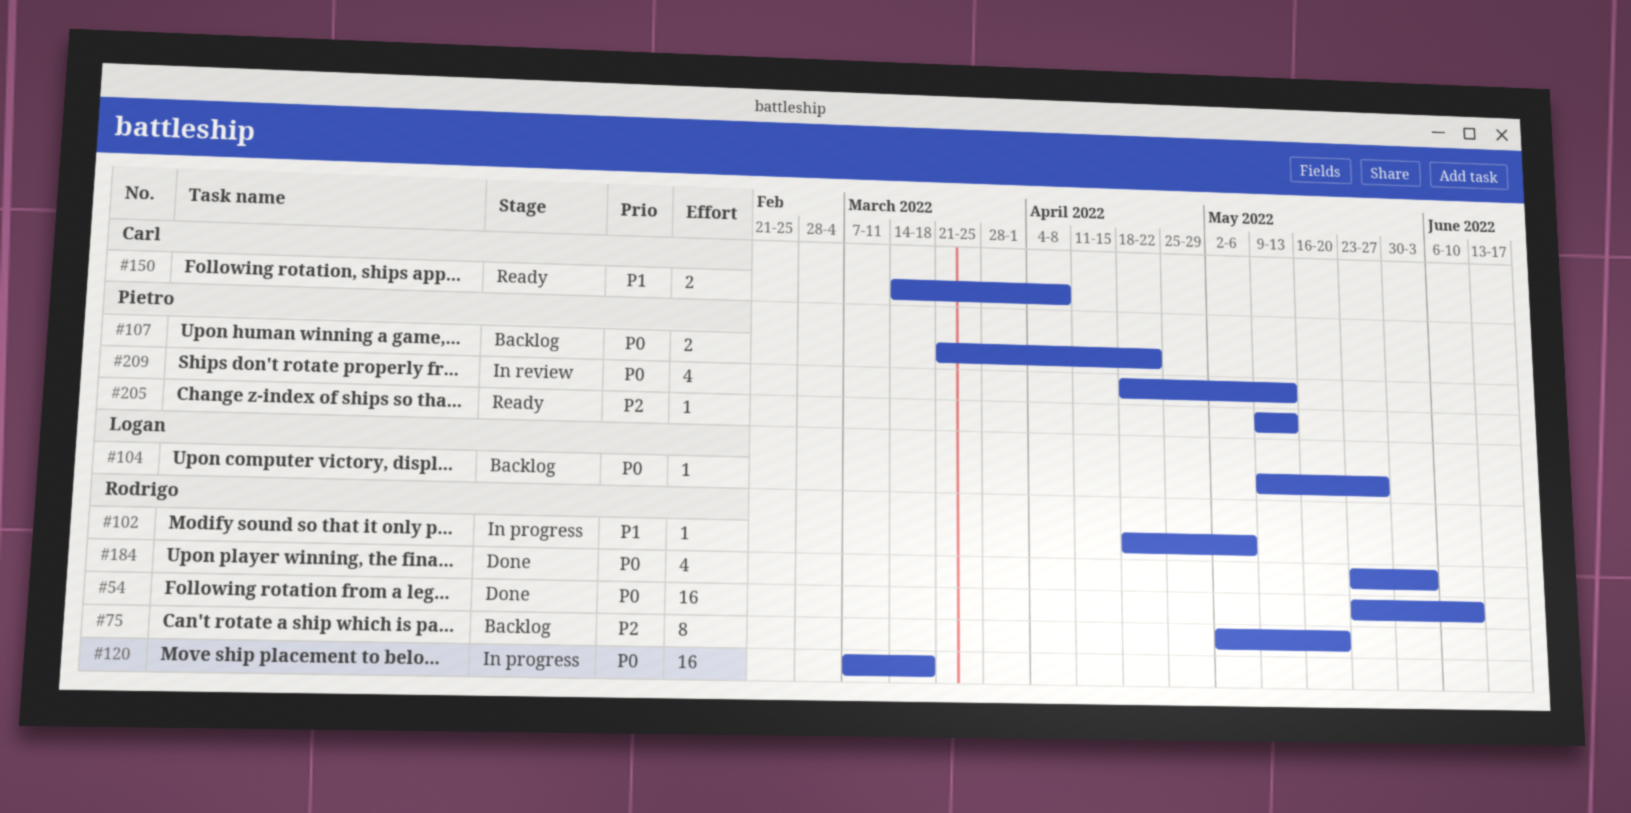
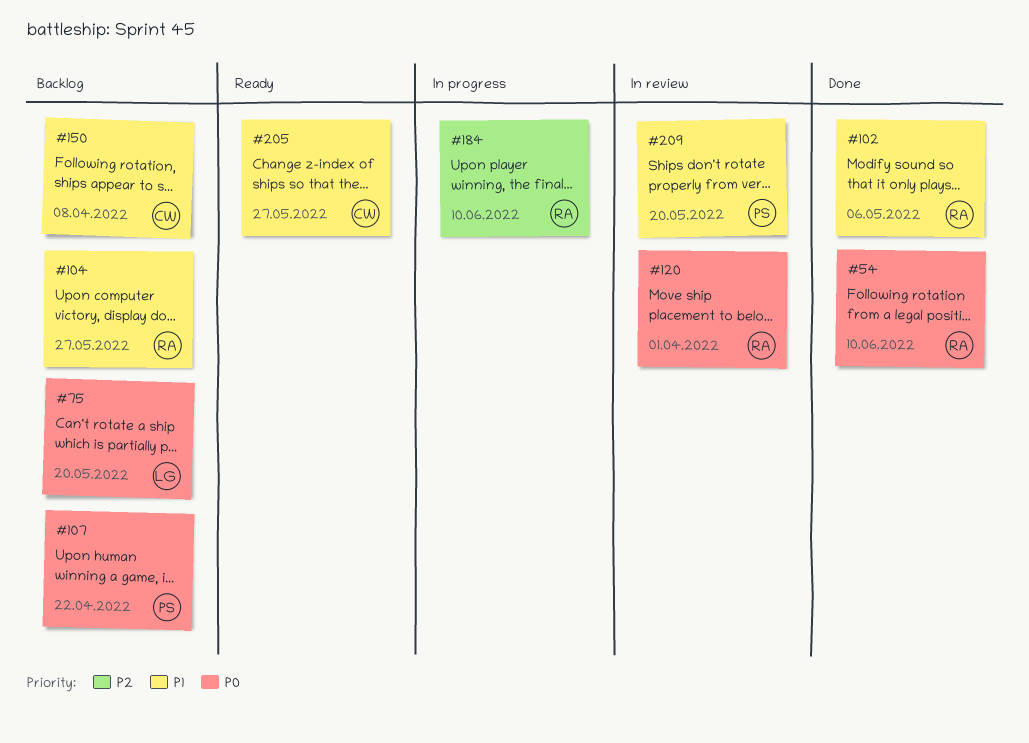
#75, owner: Rodrigo -> Logan
#75, priority: P2 -> P0
#102, status: In progress -> Done
#104, owner: Logan -> Rodrigo
#104, priority: P0 -> P1
#120, status: In progress -> In review
#120, due: Mar 18 -> Apr 1
#150, status: Ready -> Backlog
#184, status: Done -> In progress
#184, priority: P0 -> P2
#184, due: Jun 3 -> Jun 10
#205, owner: Pietro -> Carl
#205, priority: P2 -> P1
#205, due: May 13 -> May 27
#209, priority: P0 -> P1
#209, due: May 13 -> May 20

